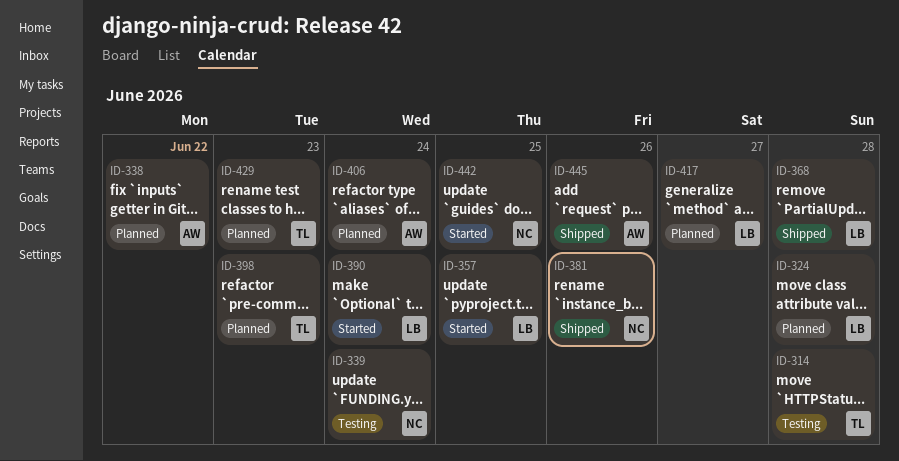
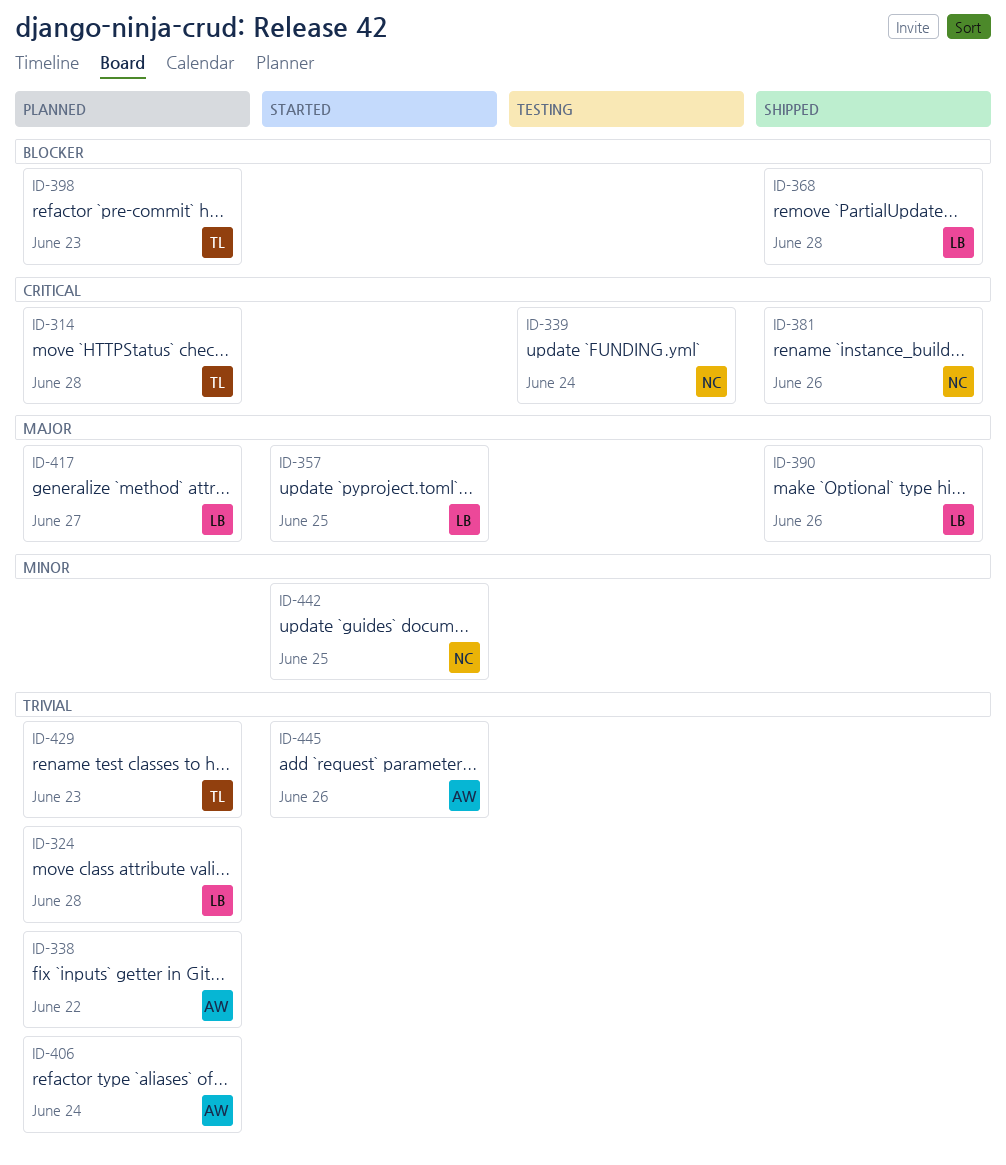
ID-314, status: Testing -> Planned
ID-390, status: Started -> Shipped
ID-390, due: Jun 24 -> Jun 26
ID-445, status: Shipped -> Started

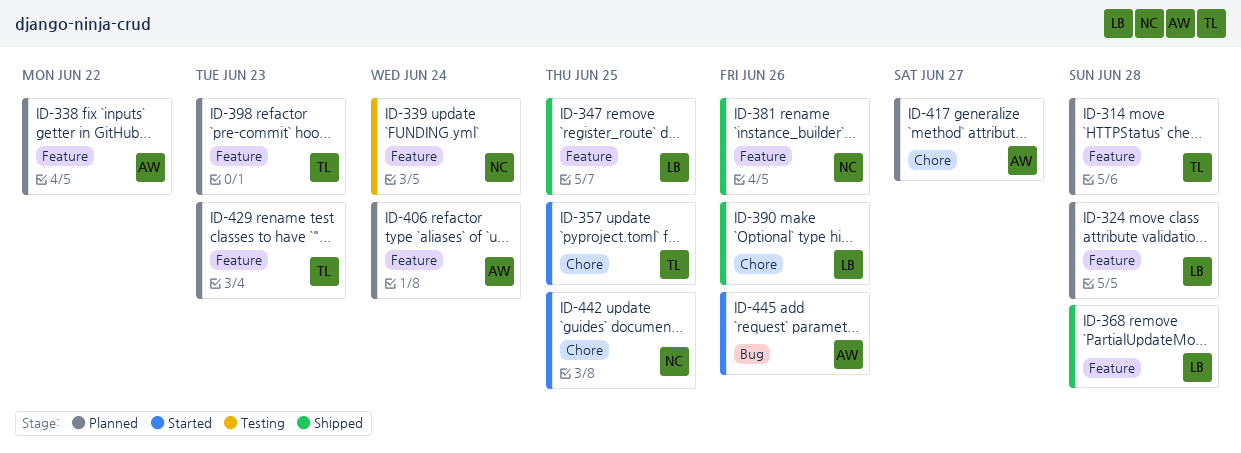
ID-347: none -> present
ID-357, owner: LB -> TL
ID-417, owner: LB -> AW

